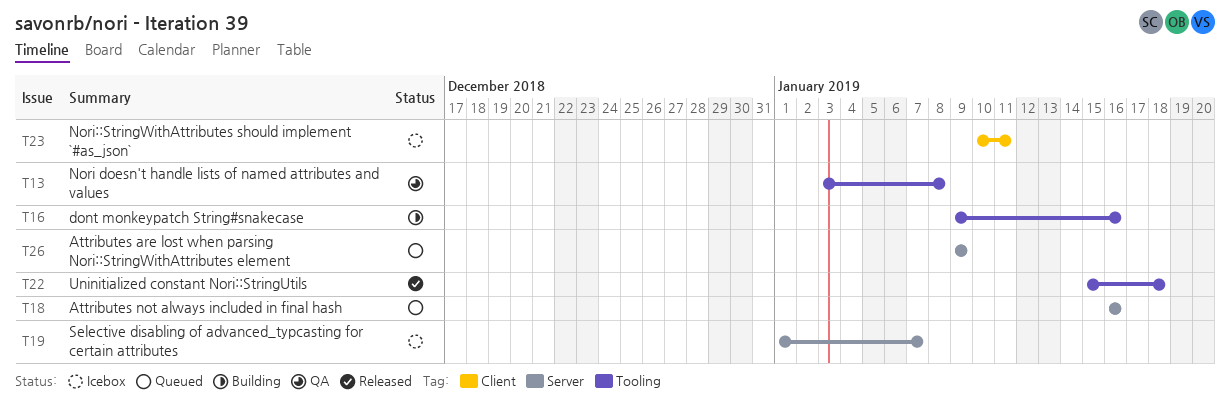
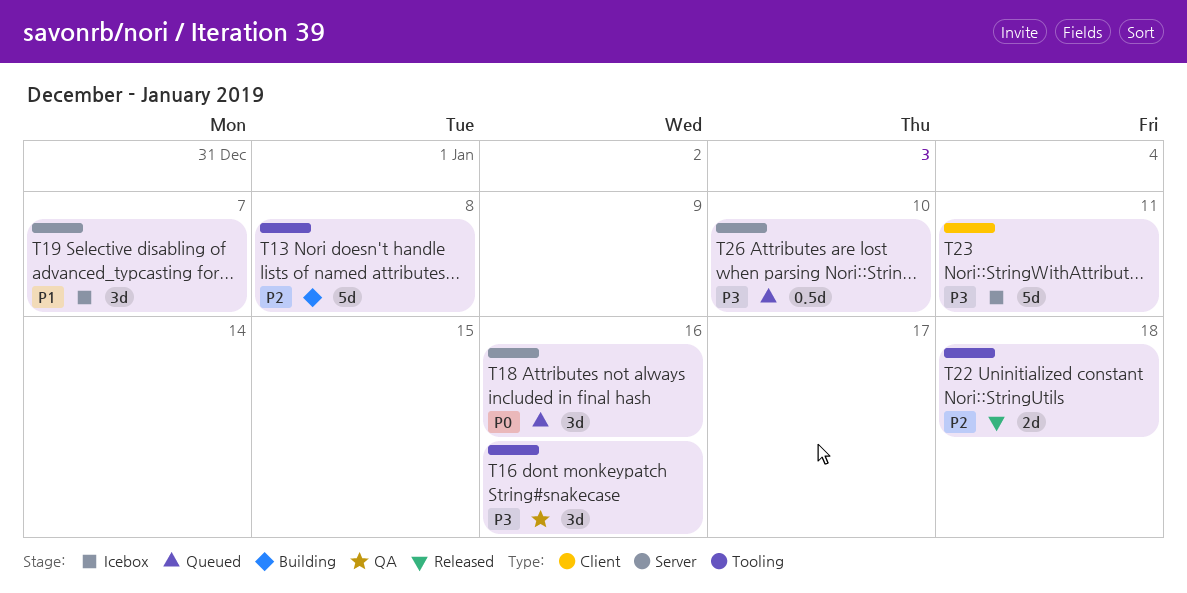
T13, status: QA -> Building
T16, status: Building -> QA
T26, due: Jan 9 -> Jan 10

